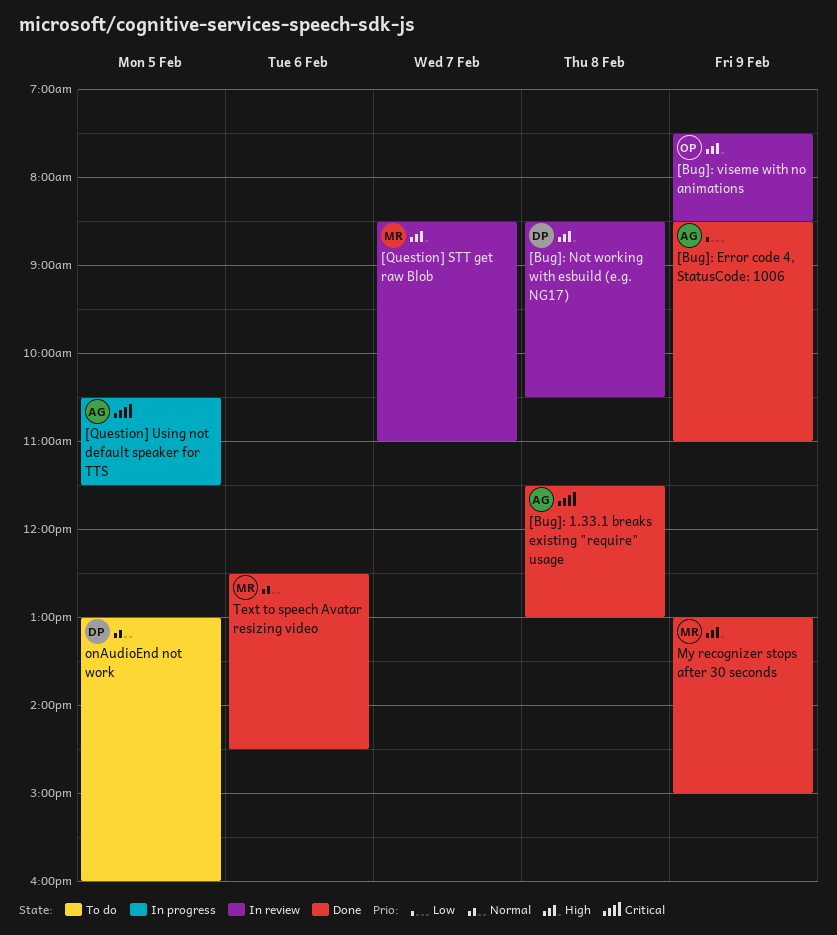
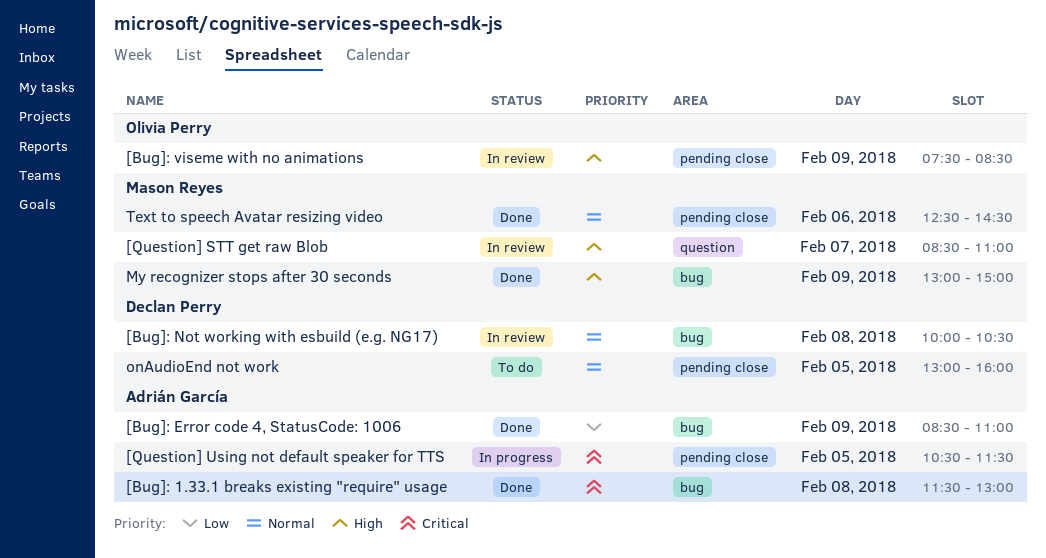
[Bug]: Not working with esbuild (e.g. NG17), priority: High -> Normal
[Bug]: Not working with esbuild (e.g. NG17), begins: 08:30 -> 10:00

